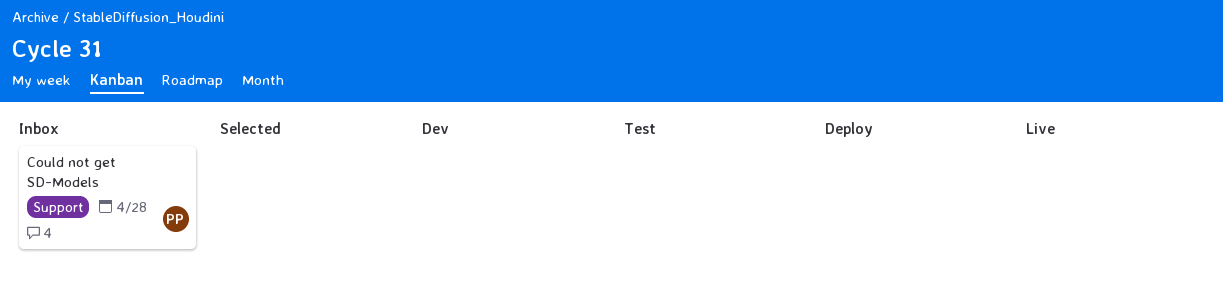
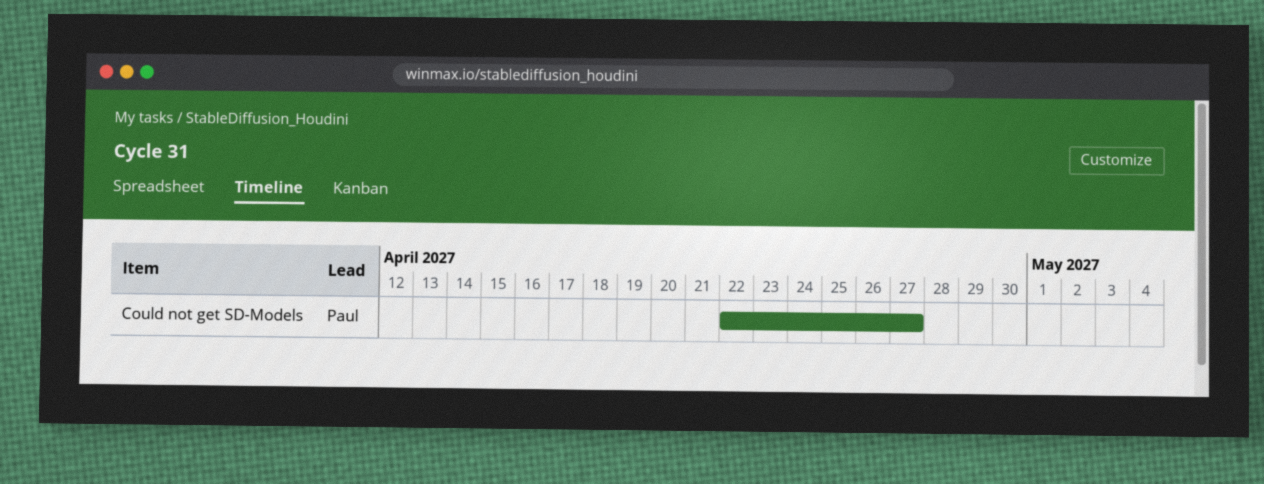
Could not get SD-Models, due: Apr 28 -> Apr 27

